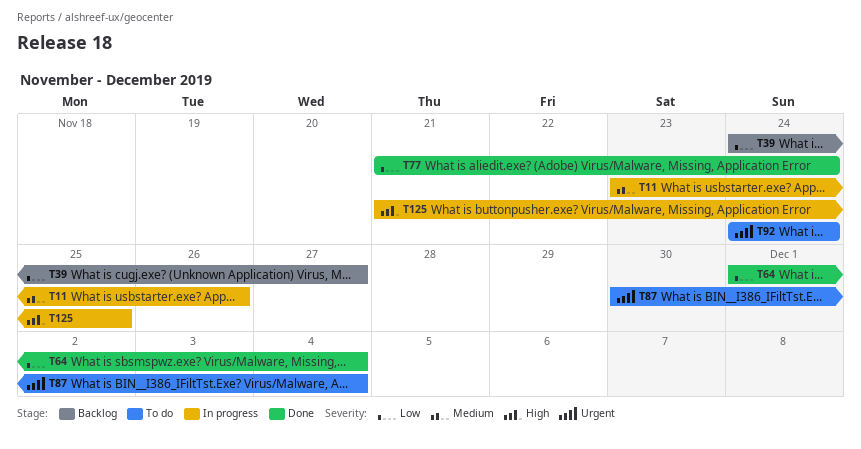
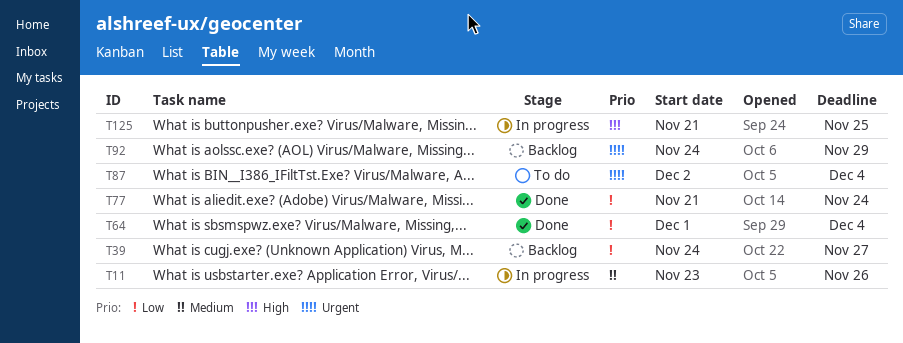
T87, start: Nov 30 -> Dec 2
T92, status: To do -> Backlog
T92, due: Nov 24 -> Nov 29

